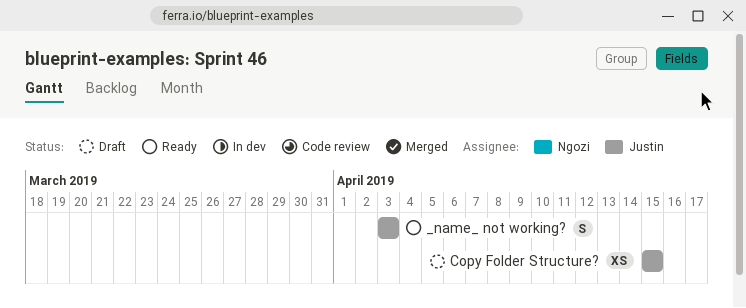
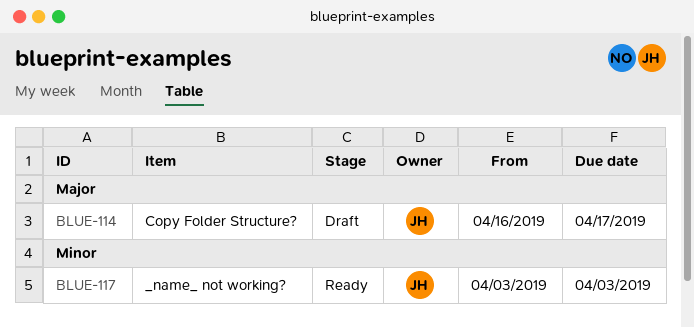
Copy Folder Structure?, start: Apr 15 -> Apr 16
Copy Folder Structure?, due: Apr 15 -> Apr 17

